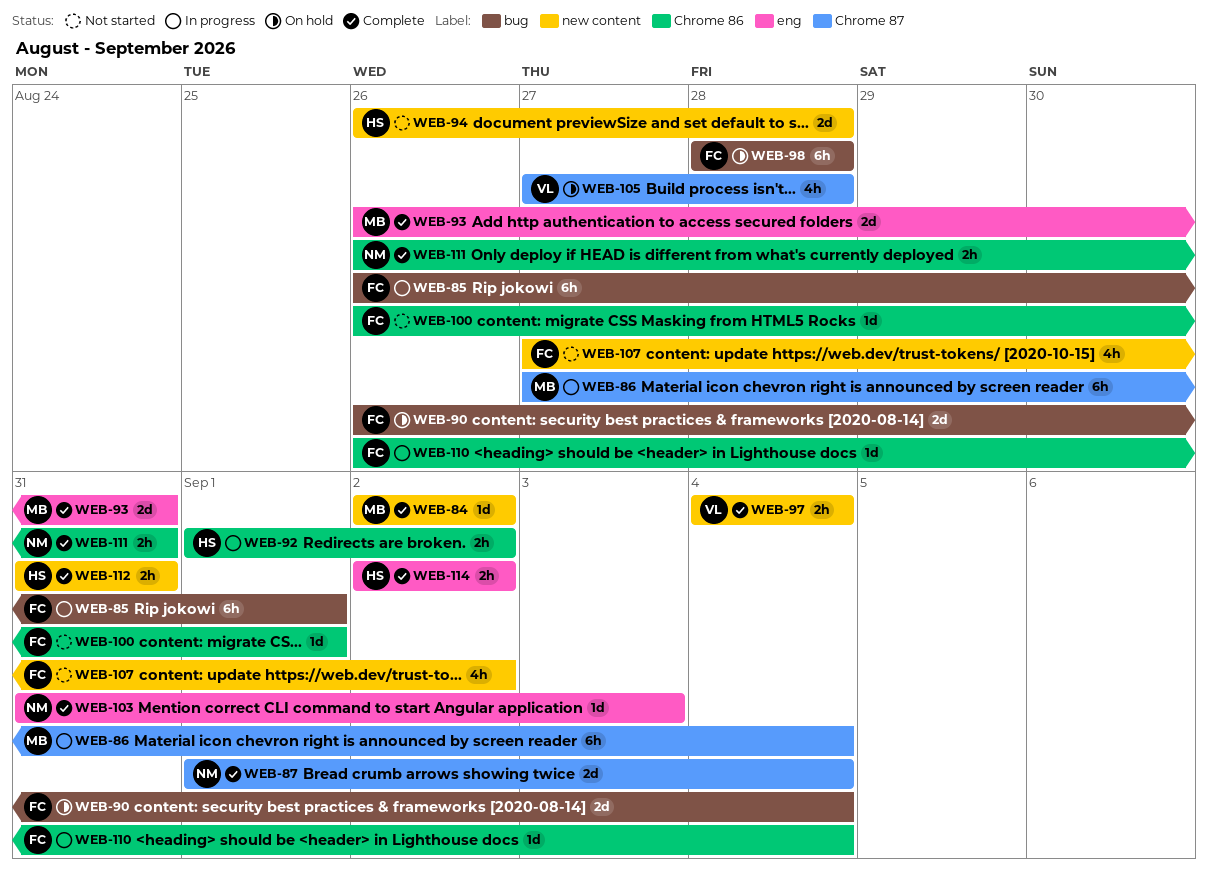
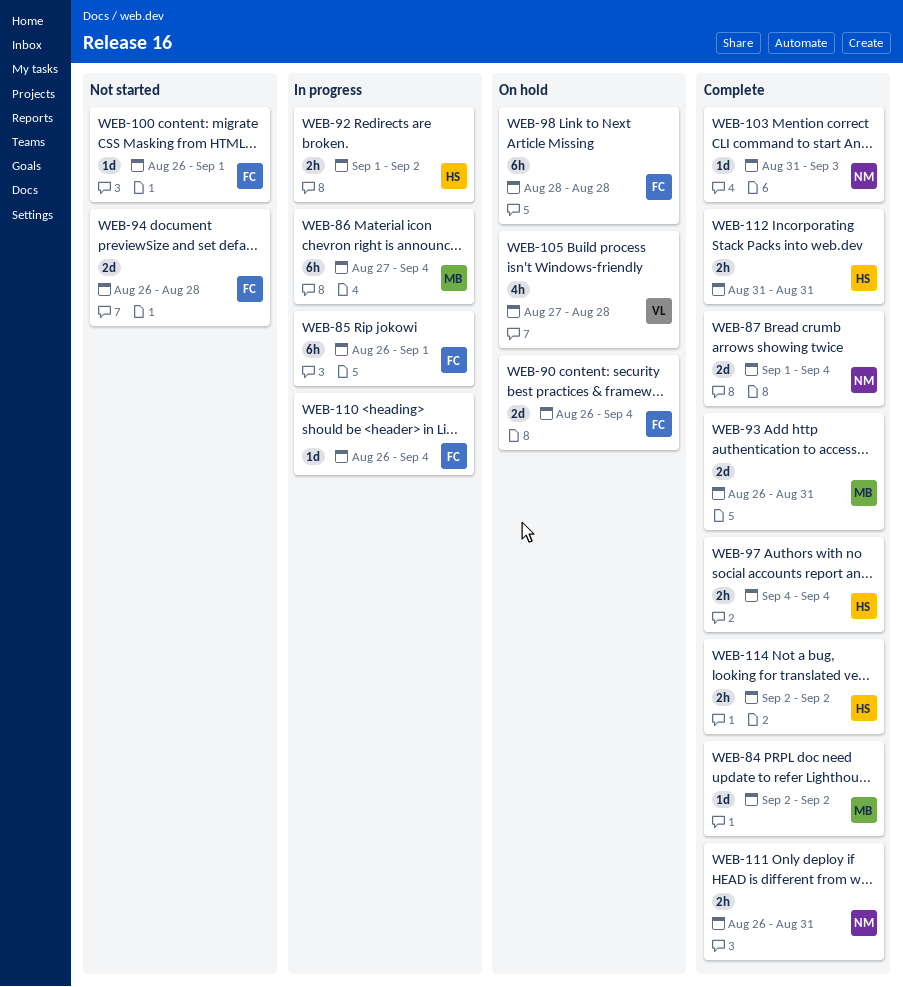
WEB-94, owner: HS -> FC
WEB-97, owner: VL -> HS
WEB-107: present -> none

